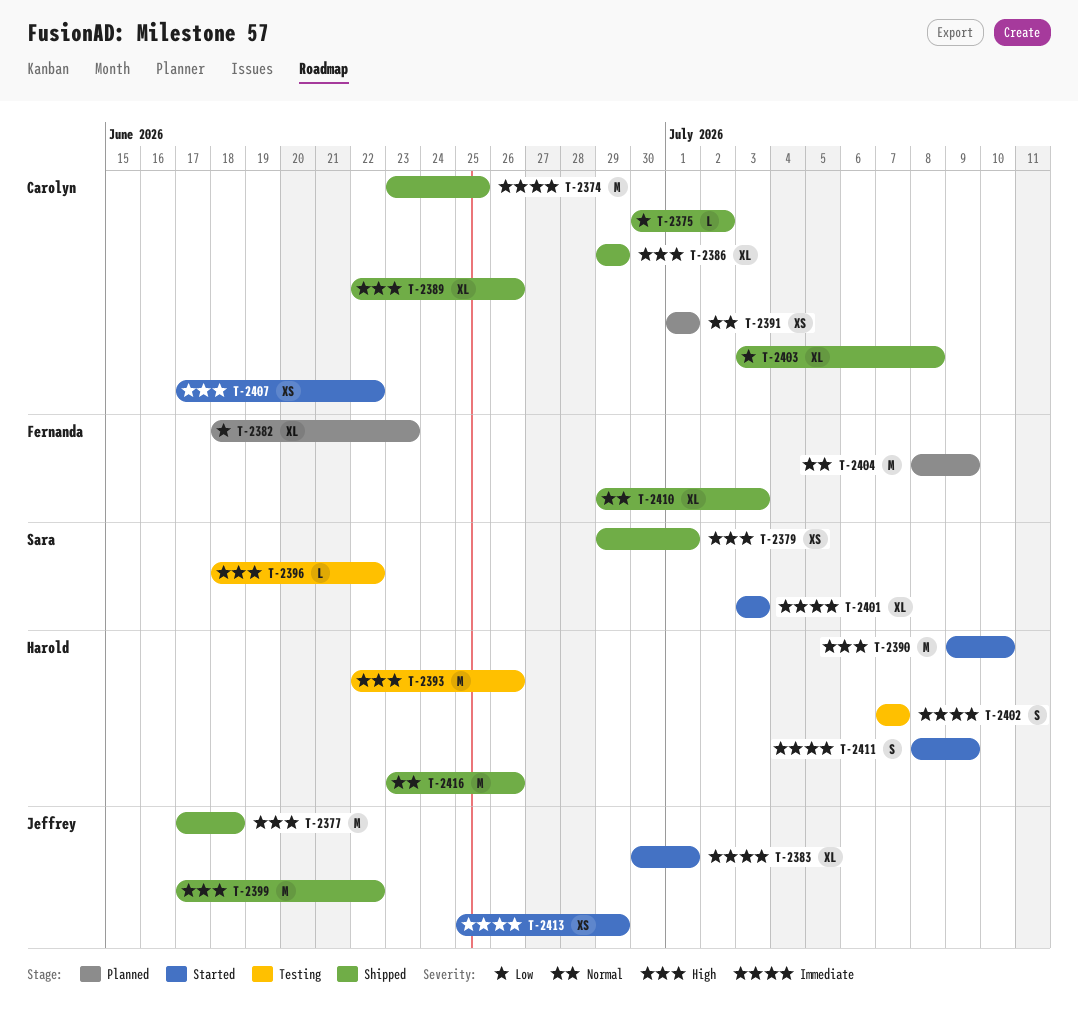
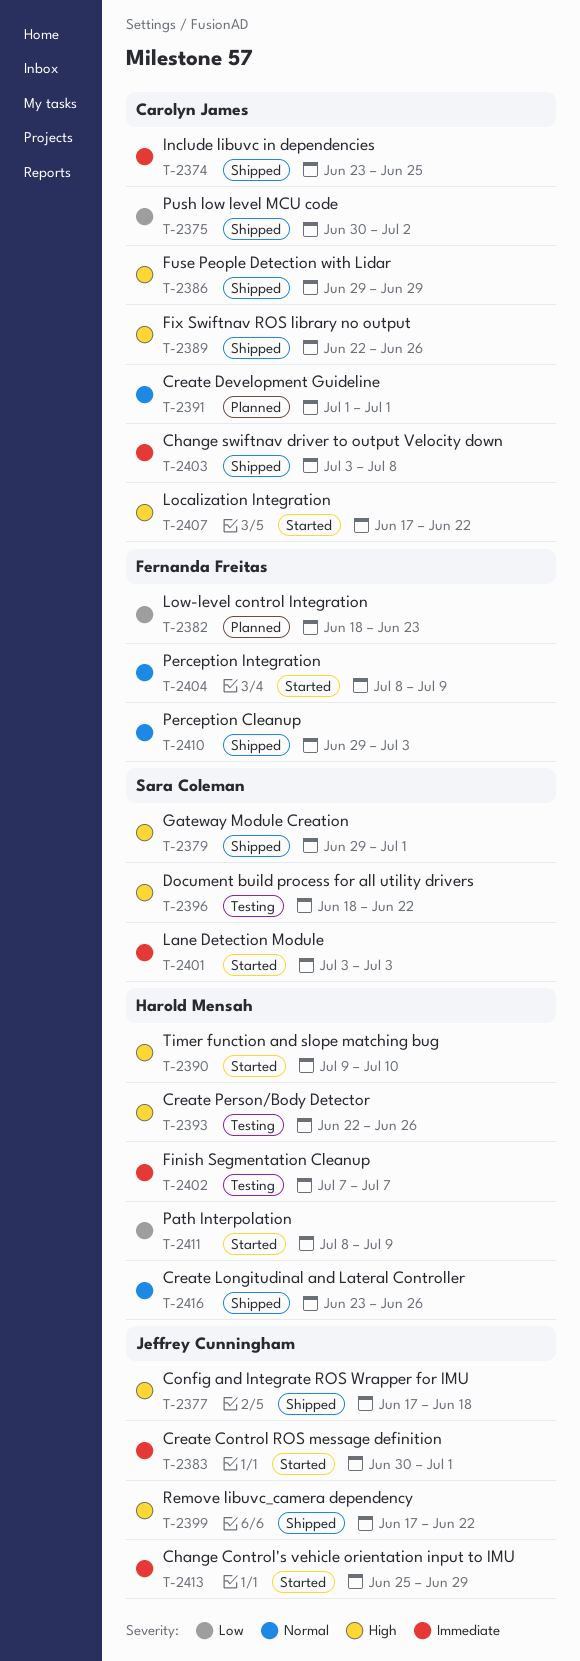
T-2403, priority: Low -> Immediate
T-2404, status: Planned -> Started
T-2411, priority: Immediate -> Low

